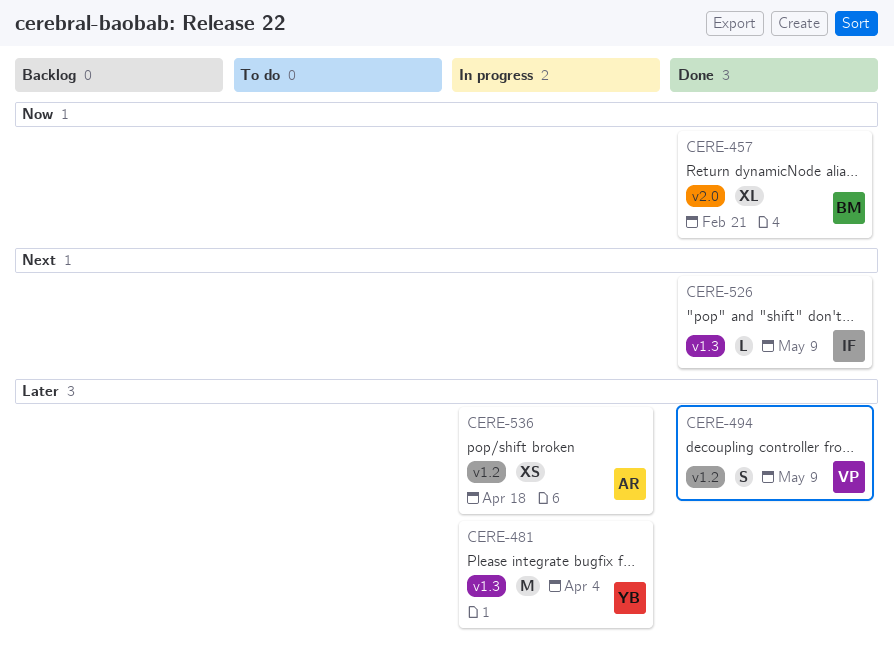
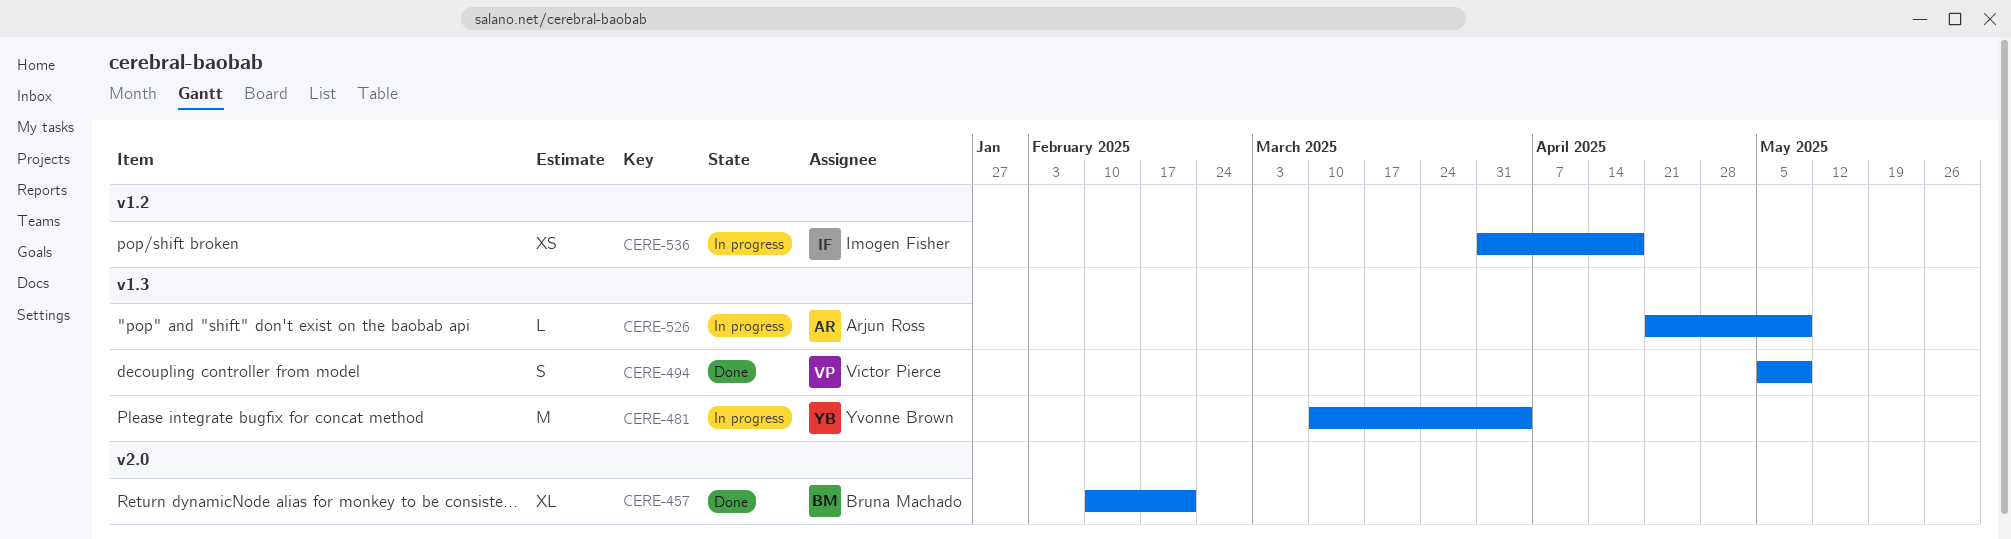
CERE-494, label: v1.2 -> v1.3
CERE-526, status: Done -> In progress
CERE-526, owner: Imogen Fisher -> Arjun Ross
CERE-536, owner: Arjun Ross -> Imogen Fisher

